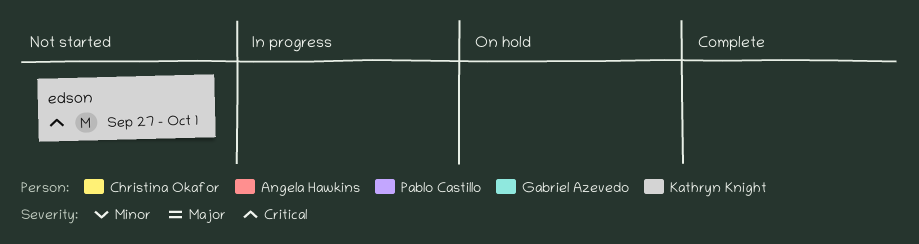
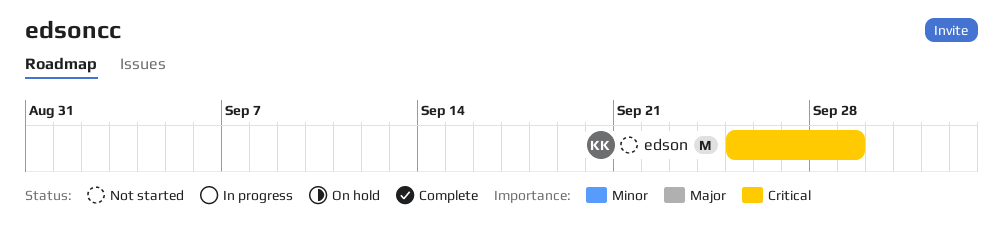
edson, start: Sep 27 -> Sep 25
edson, due: Oct 1 -> Sep 29

